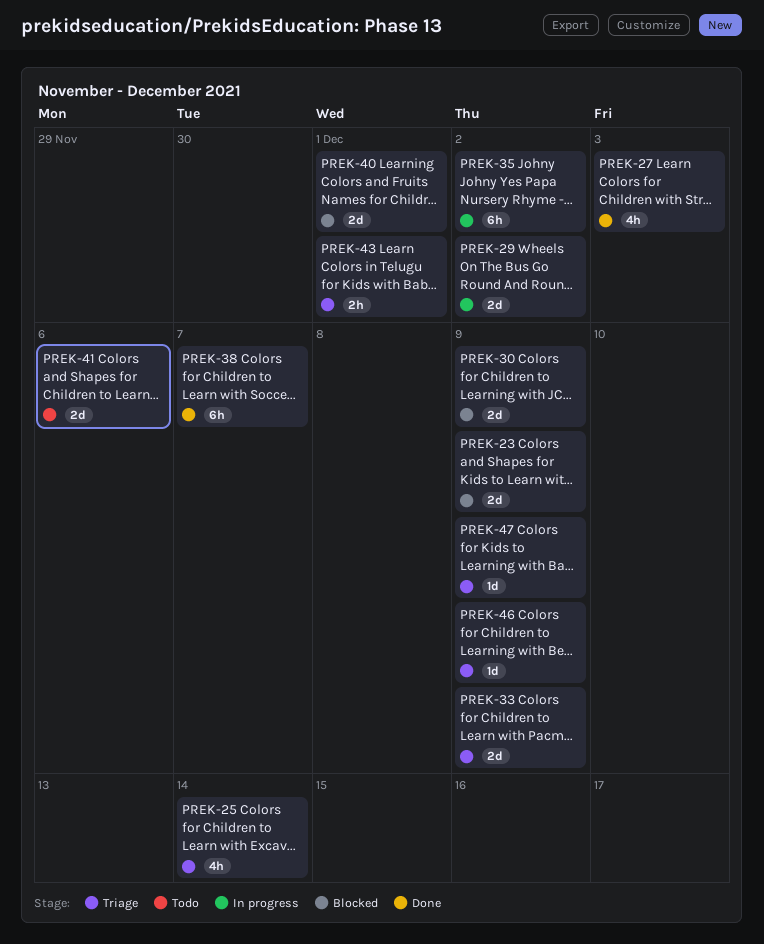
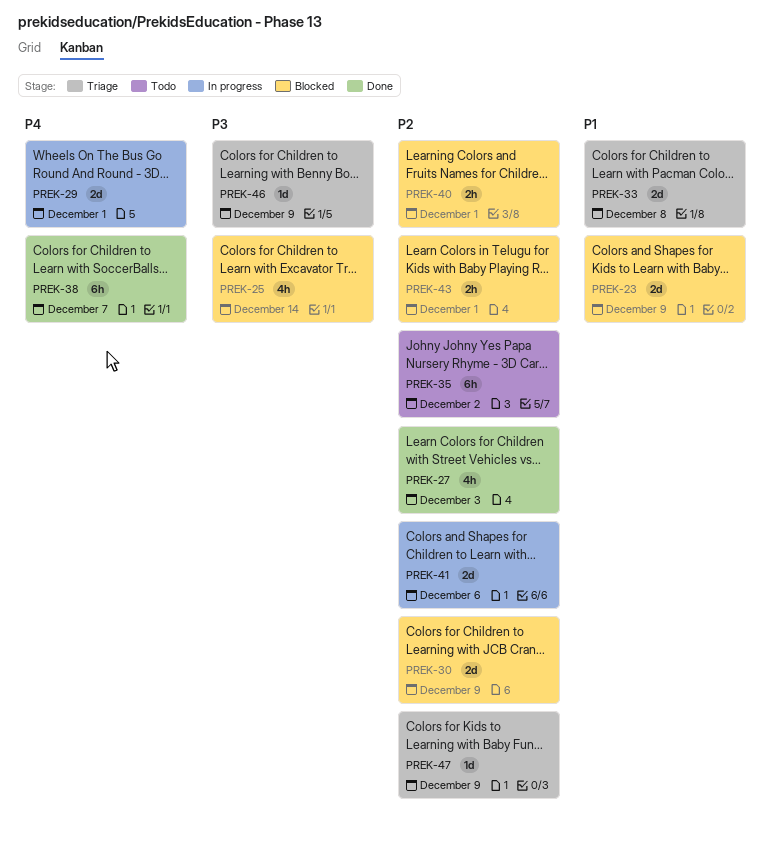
PREK-25, status: Triage -> Blocked
PREK-29, due: Dec 2 -> Dec 1
PREK-33, due: Dec 9 -> Dec 8
PREK-35, status: In progress -> Todo
PREK-40, estimate: 2d -> 2h
PREK-41, status: Todo -> In progress
PREK-43, status: Triage -> Blocked

